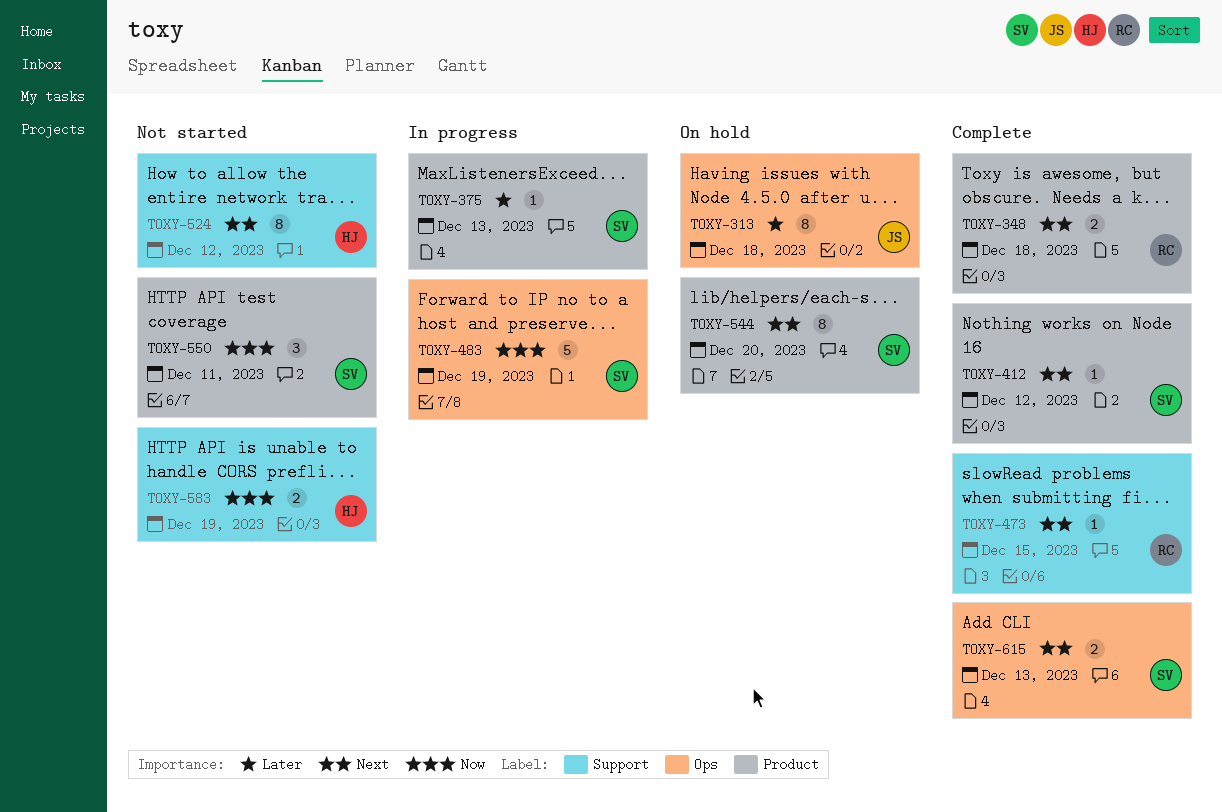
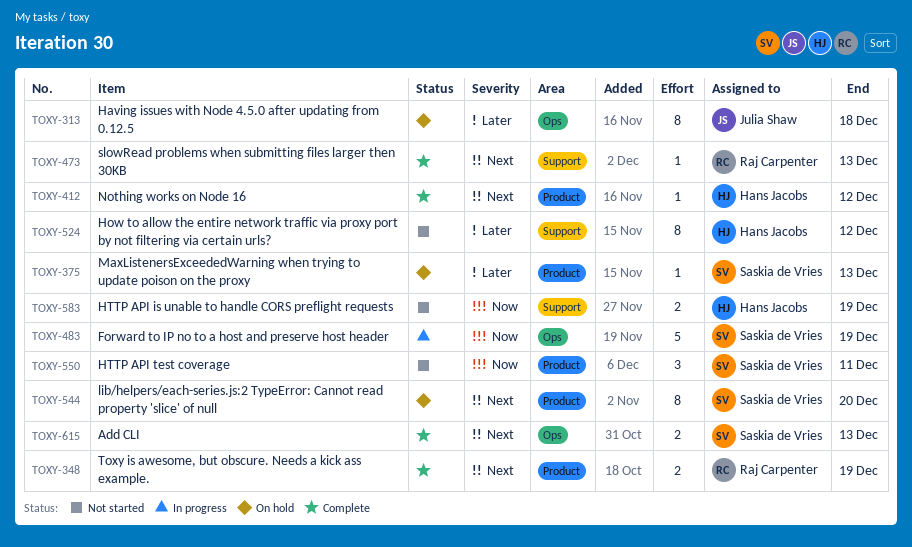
TOXY-348, due: Dec 18 -> Dec 19
TOXY-375, status: In progress -> On hold
TOXY-412, owner: Saskia de Vries -> Hans Jacobs
TOXY-473, due: Dec 15 -> Dec 13
TOXY-524, priority: Next -> Later

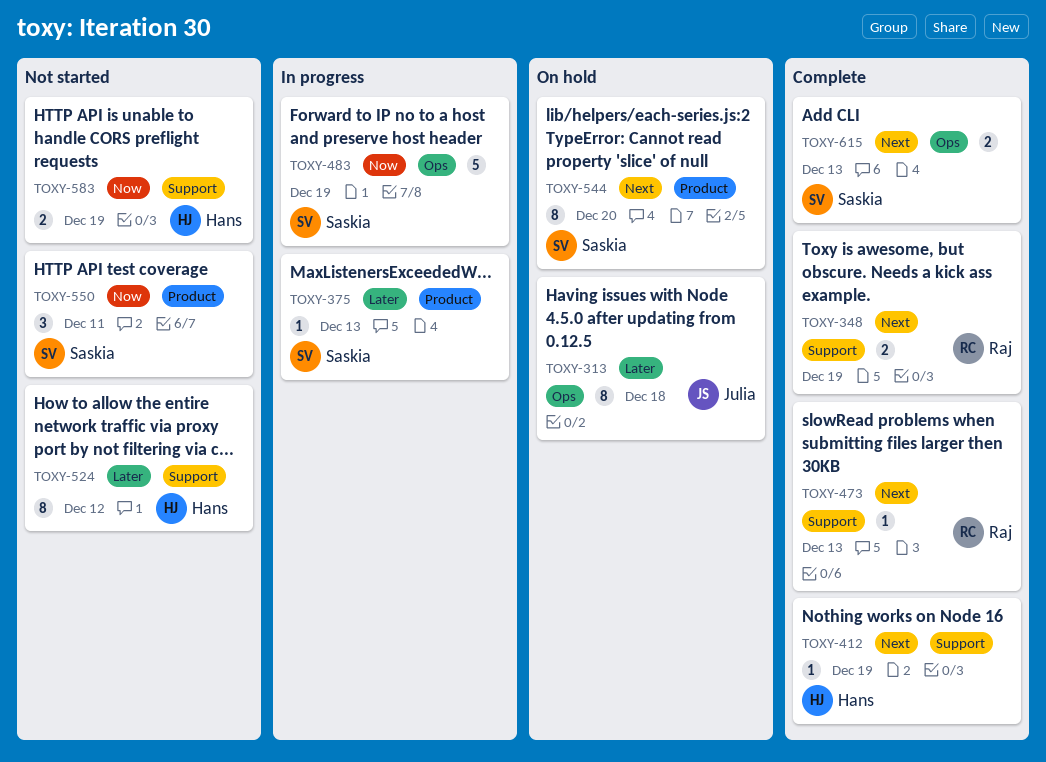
TOXY-348, label: Product -> Support
TOXY-375, status: On hold -> In progress
TOXY-412, label: Product -> Support
TOXY-412, due: Dec 12 -> Dec 19

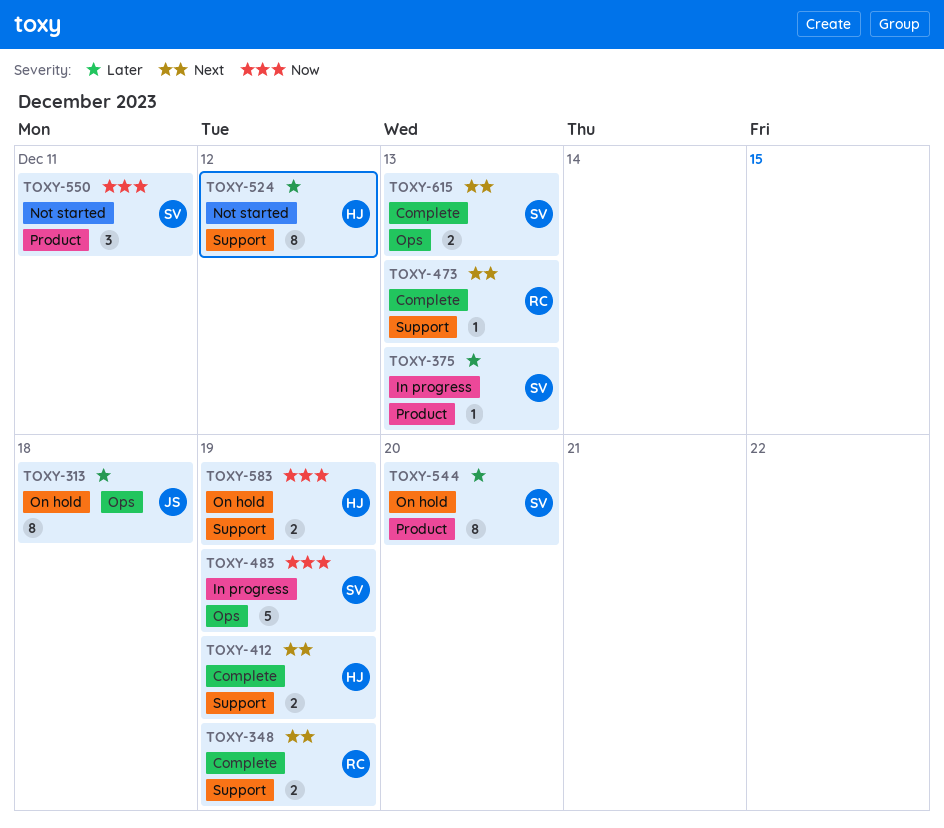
TOXY-412, estimate: 1 -> 2
TOXY-544, priority: Next -> Later
TOXY-583, status: Not started -> On hold

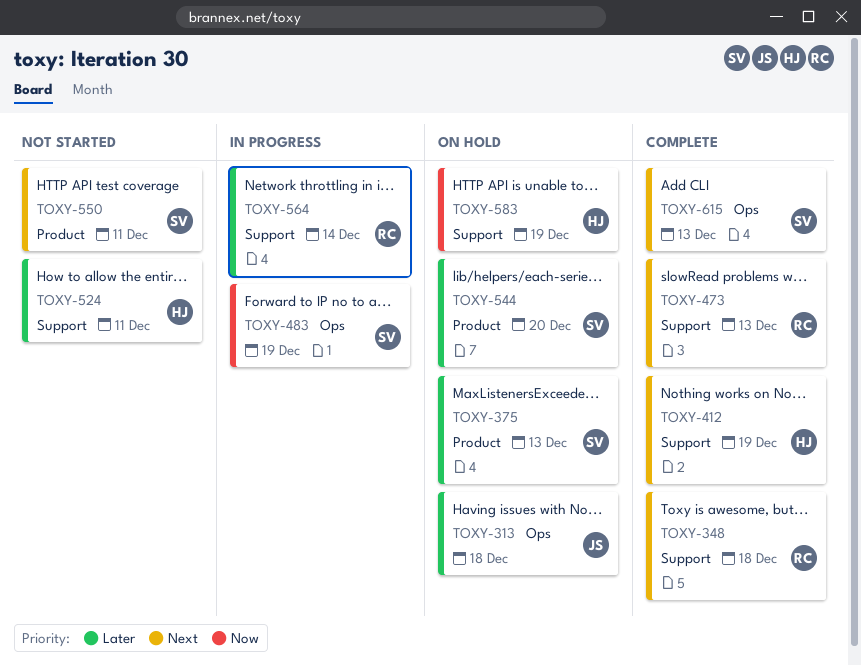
TOXY-348, due: Dec 19 -> Dec 18
TOXY-375, status: In progress -> On hold
TOXY-524, due: Dec 12 -> Dec 11
TOXY-550, priority: Now -> Next
TOXY-564: none -> present

